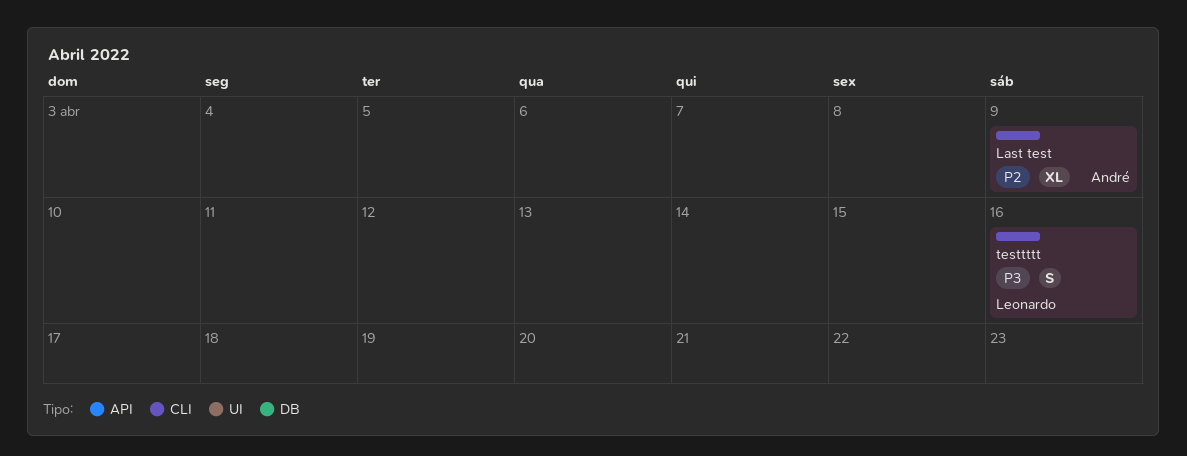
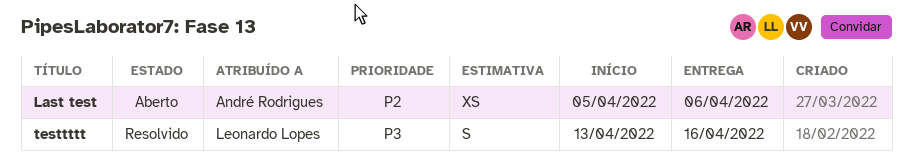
Last test, estimate: XL -> XS
Last test, due: Apr 9 -> Apr 6

